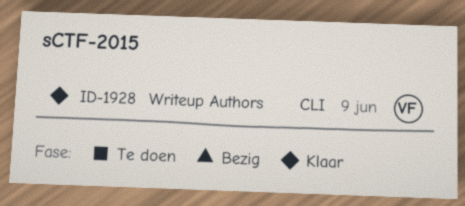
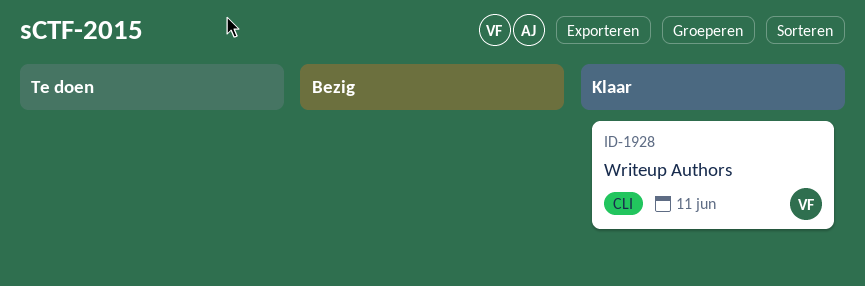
ID-1928, due: Jun 9 -> Jun 11

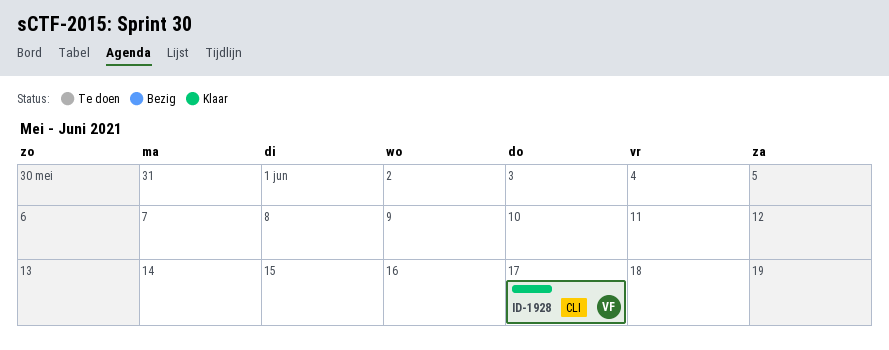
ID-1928, due: Jun 11 -> Jun 17

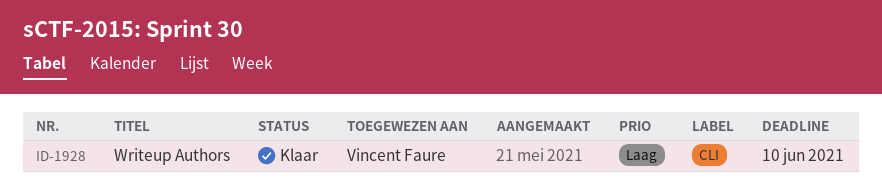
ID-1928, due: Jun 17 -> Jun 10

